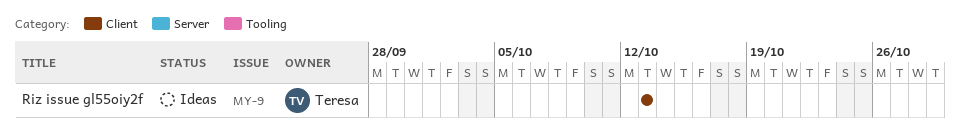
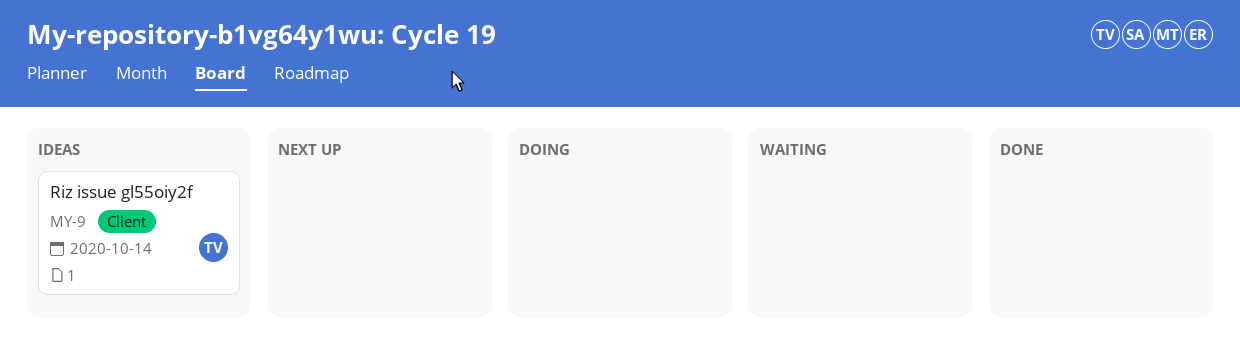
MY-9, due: Oct 13 -> Oct 14

